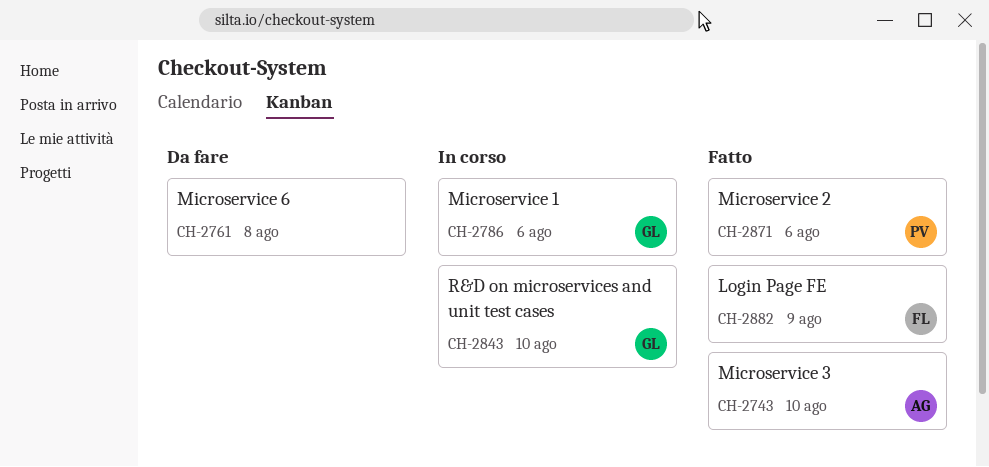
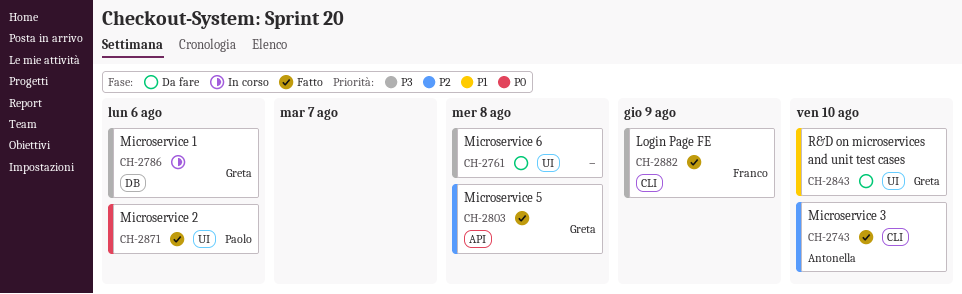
CH-2803: none -> present
CH-2843, status: In corso -> Da fare

